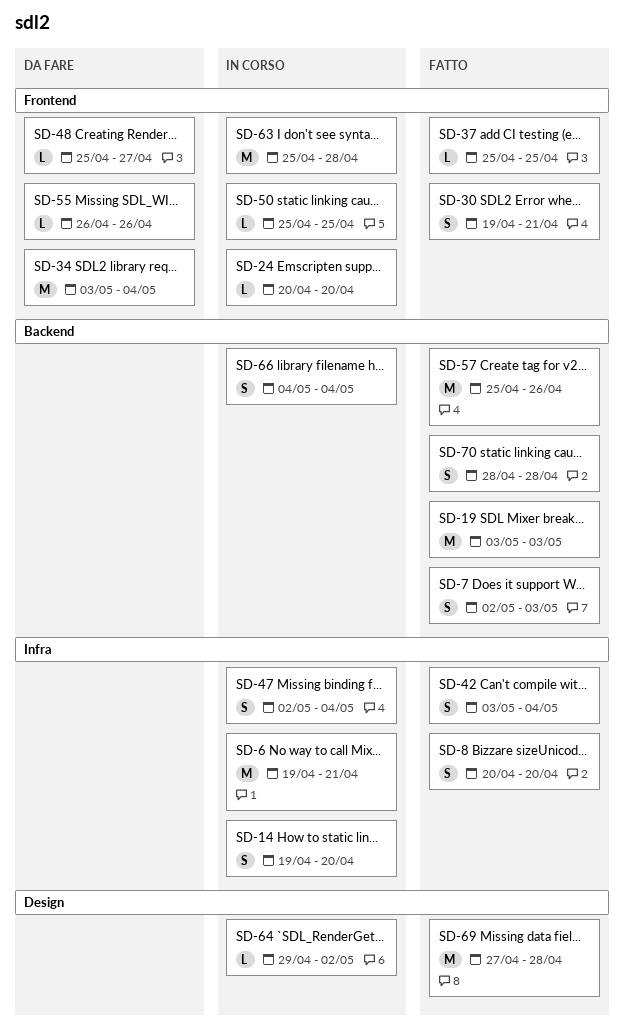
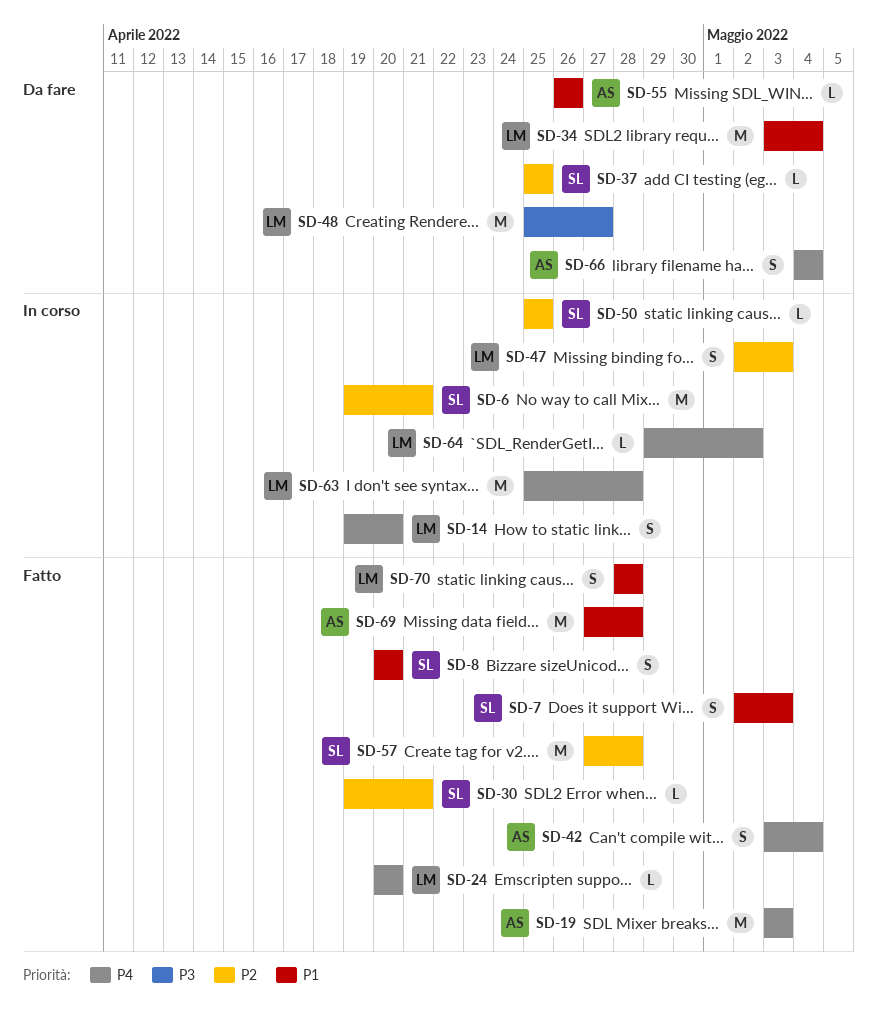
SD-24, status: In corso -> Fatto
SD-30, estimate: S -> L
SD-37, status: Fatto -> Da fare
SD-47, due: May 4 -> May 3
SD-48, estimate: L -> M
SD-57, start: Apr 25 -> Apr 27
SD-57, due: Apr 26 -> Apr 28
SD-66, status: In corso -> Da fare

